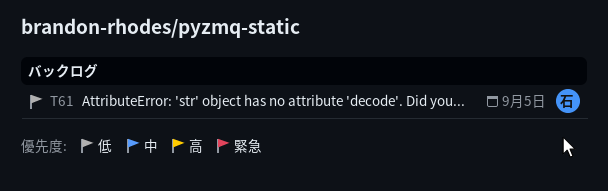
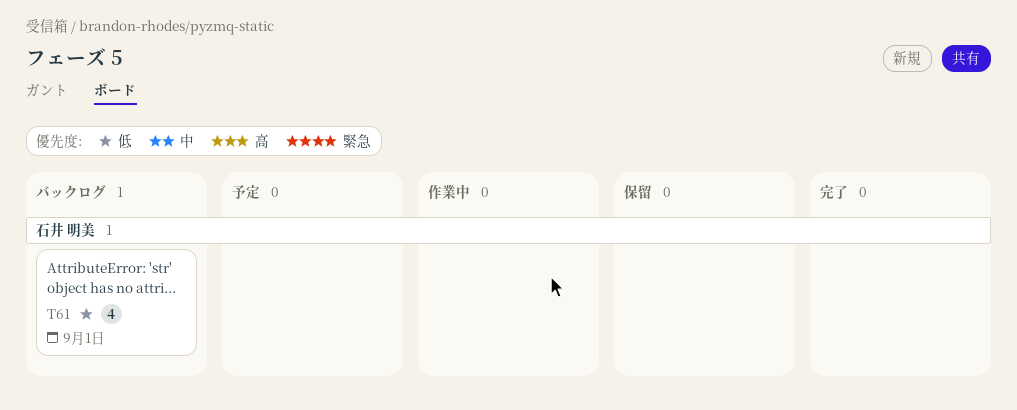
T61, due: Sep 5 -> Sep 1

